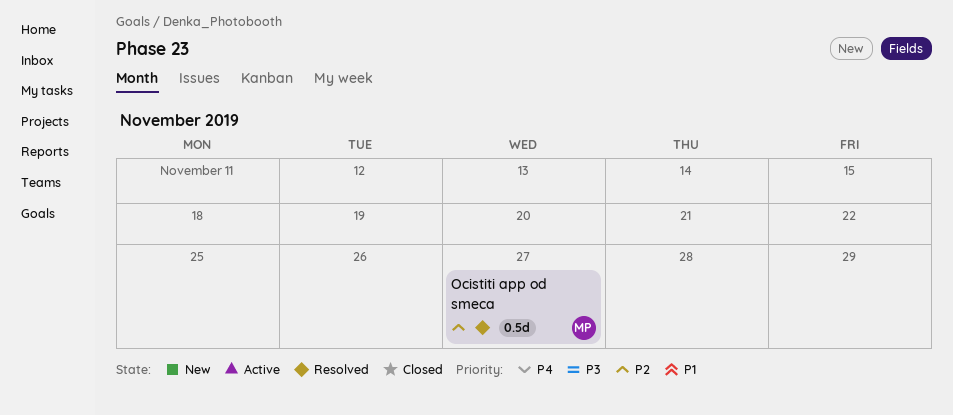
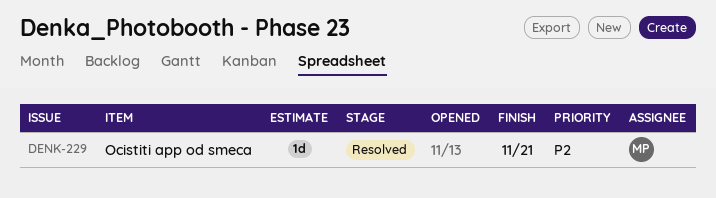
Ocistiti app od smeca, estimate: 0.5d -> 1d
Ocistiti app od smeca, due: Nov 27 -> Nov 21

